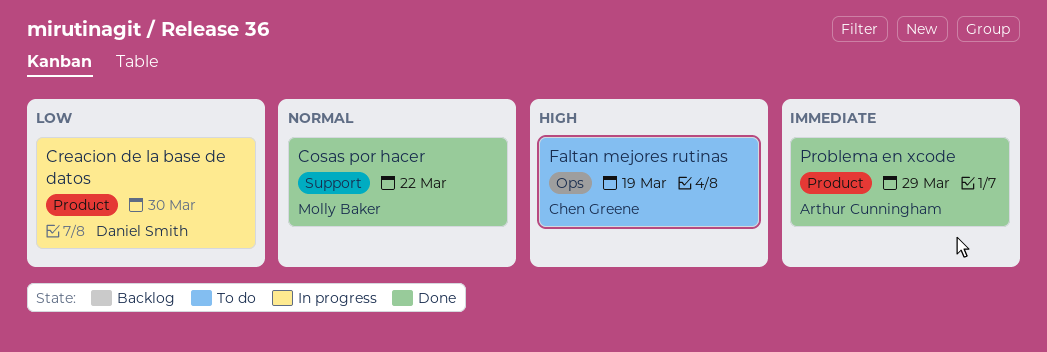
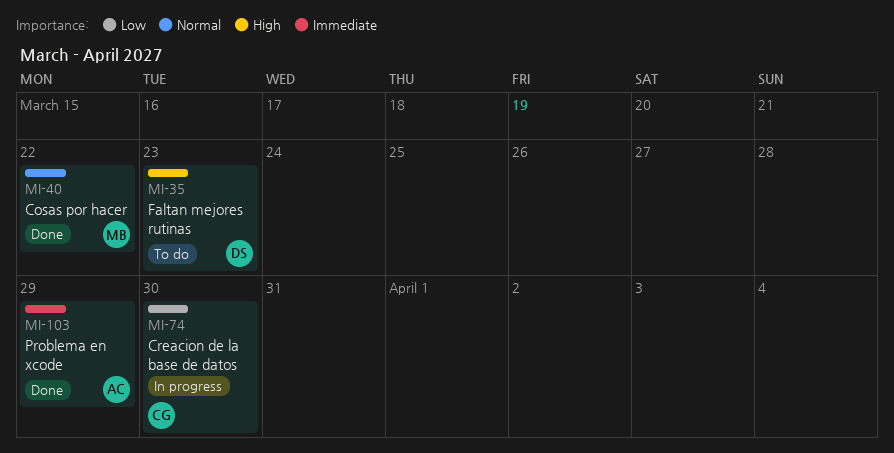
Creacion de la base de datos, owner: Daniel Smith -> Chen Greene
Faltan mejores rutinas, owner: Chen Greene -> Daniel Smith
Faltan mejores rutinas, due: Mar 19 -> Mar 23

